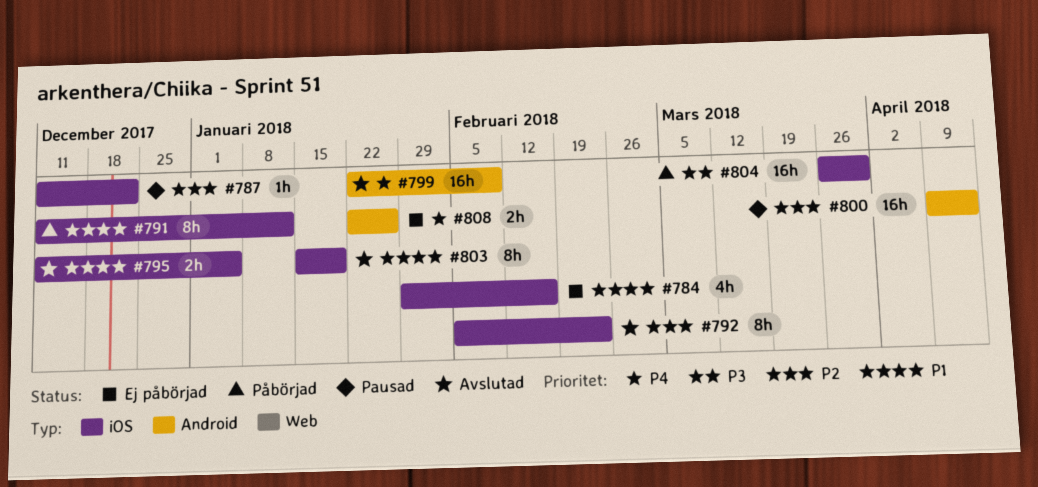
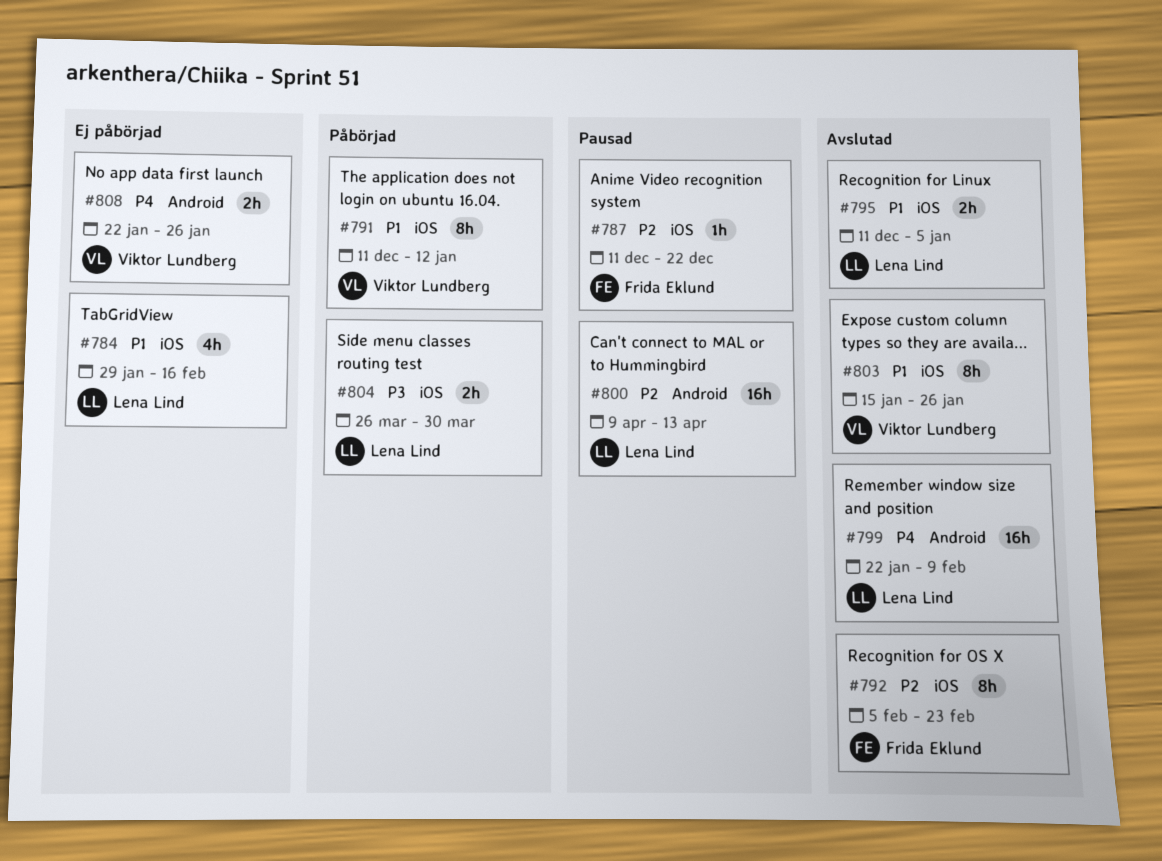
#803, due: Jan 19 -> Jan 26
#804, estimate: 16h -> 2h

